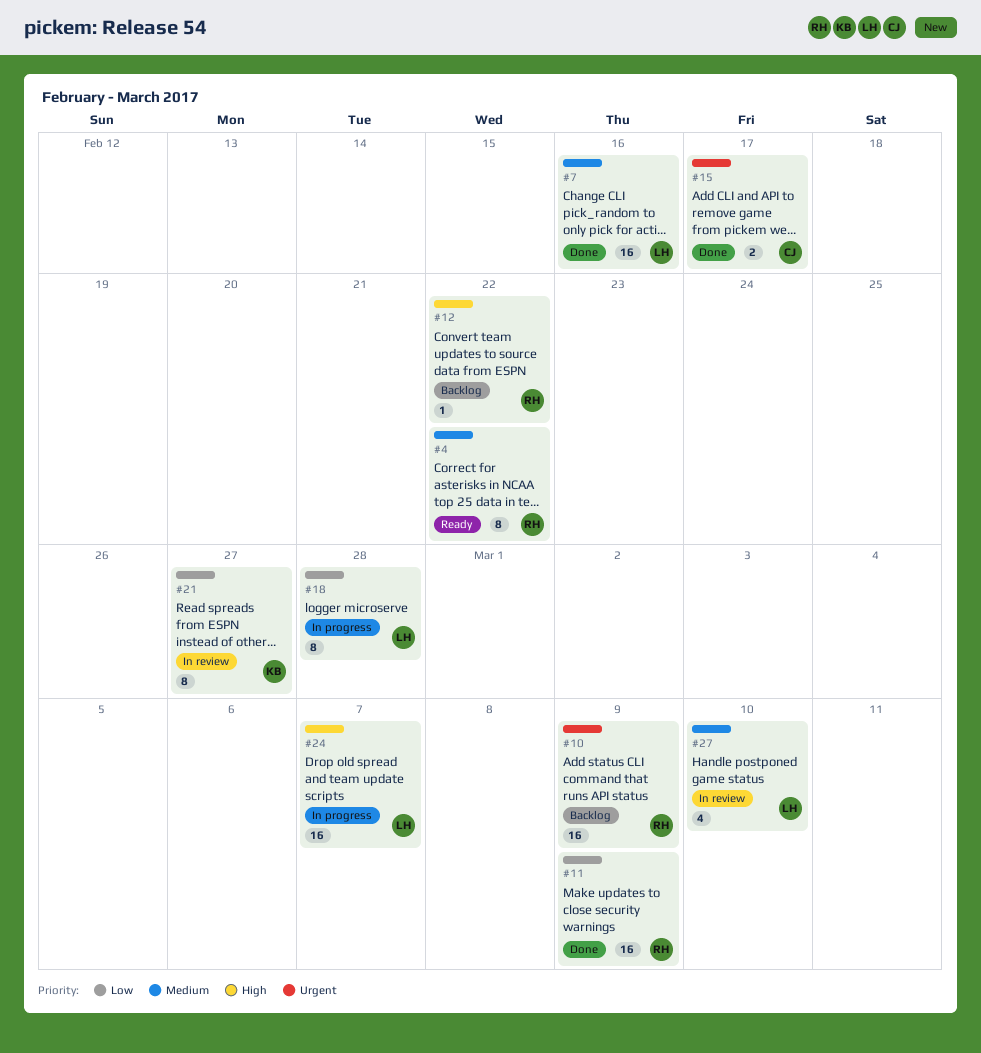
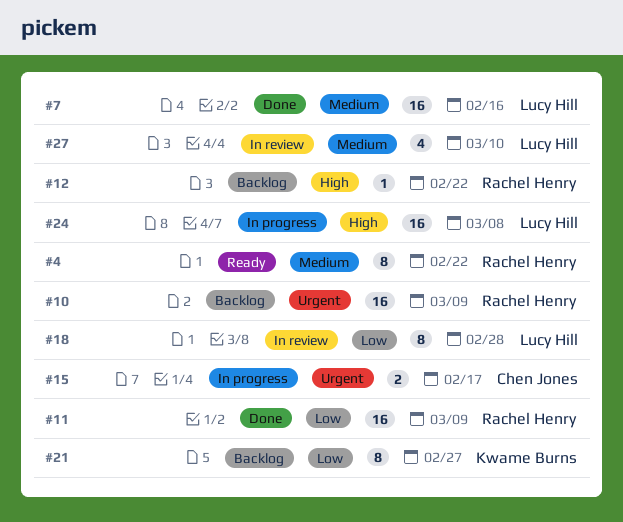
#15, status: Done -> In progress
#18, status: In progress -> In review
#21, status: In review -> Backlog
#24, due: Mar 7 -> Mar 8

